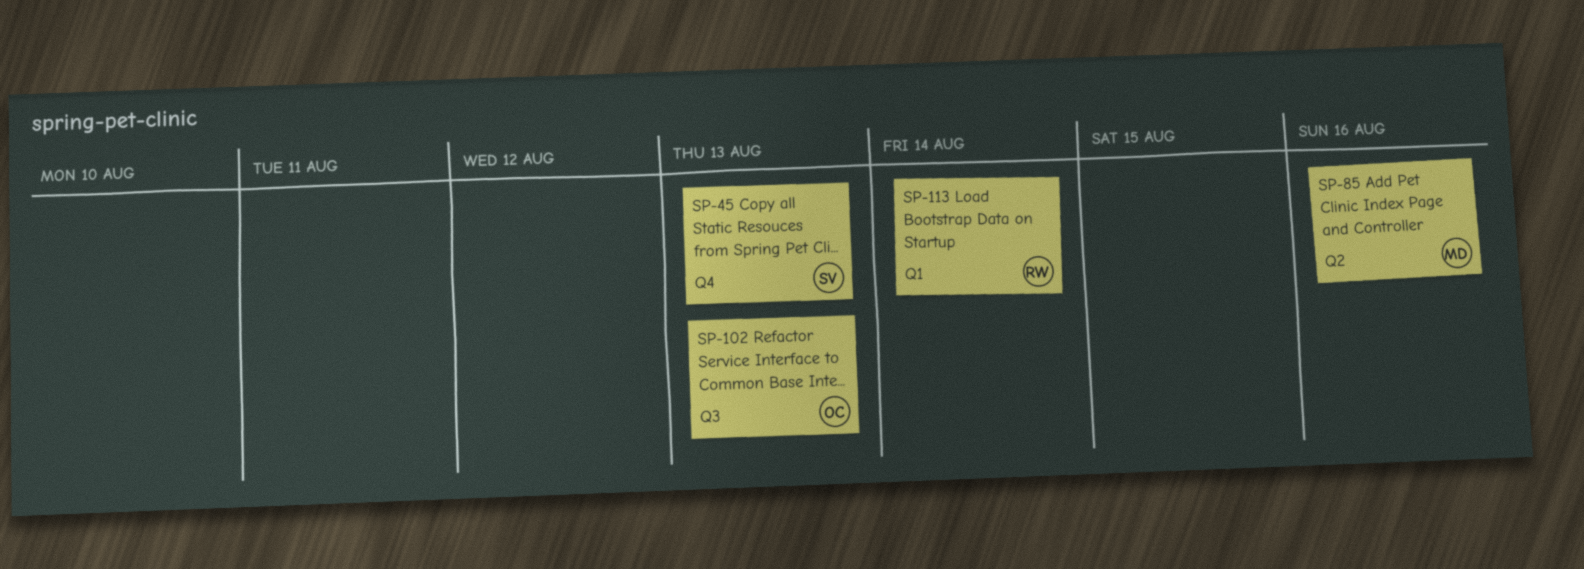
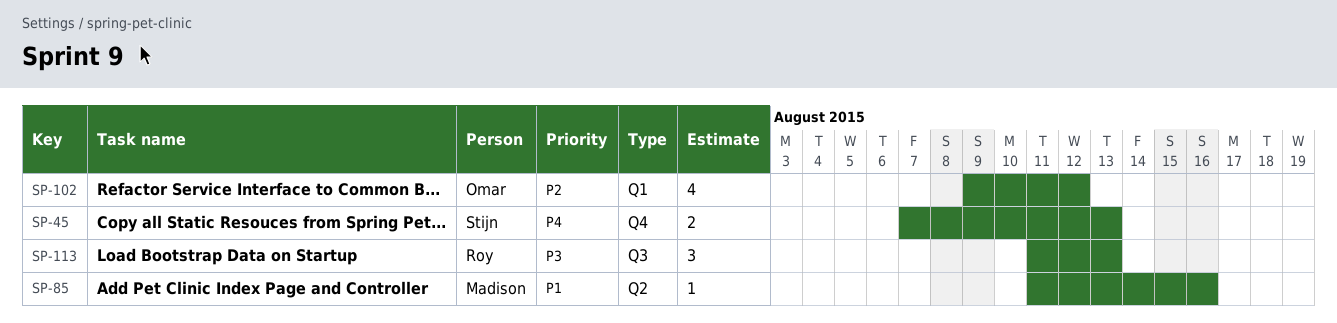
SP-102, label: Q3 -> Q1
SP-102, due: Aug 13 -> Aug 12
SP-113, label: Q1 -> Q3
SP-113, due: Aug 14 -> Aug 13

